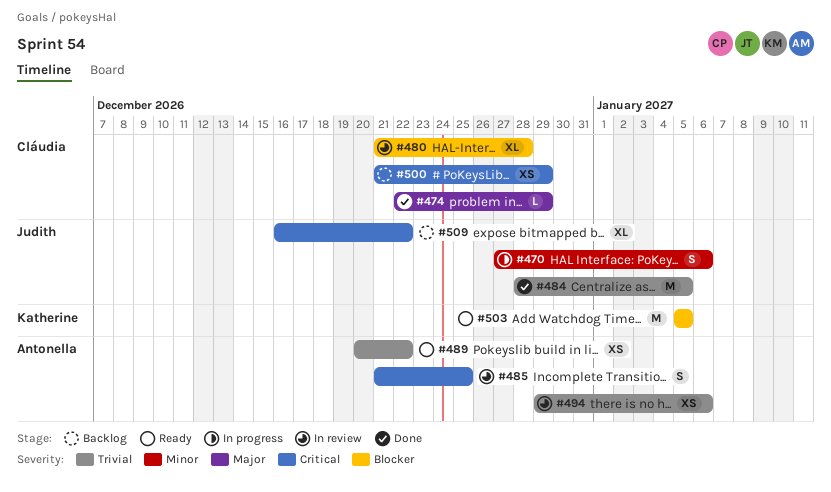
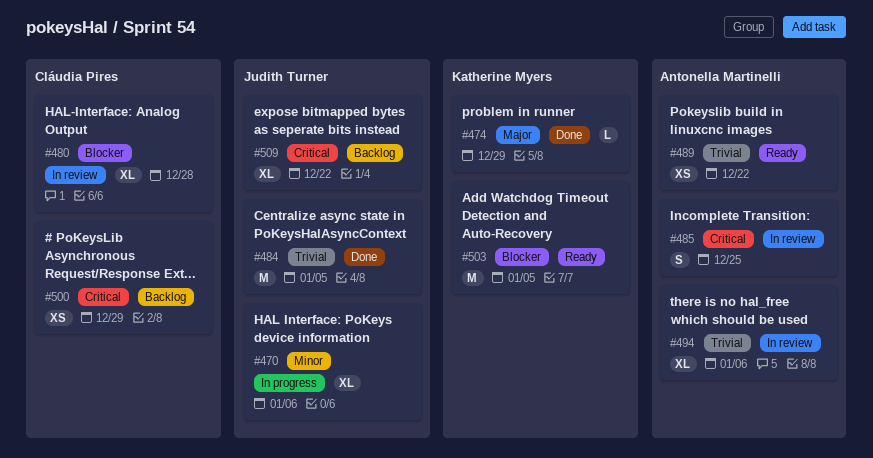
#470, estimate: S -> XL
#474, owner: Cláudia Pires -> Katherine Myers
#494, estimate: XS -> XL

